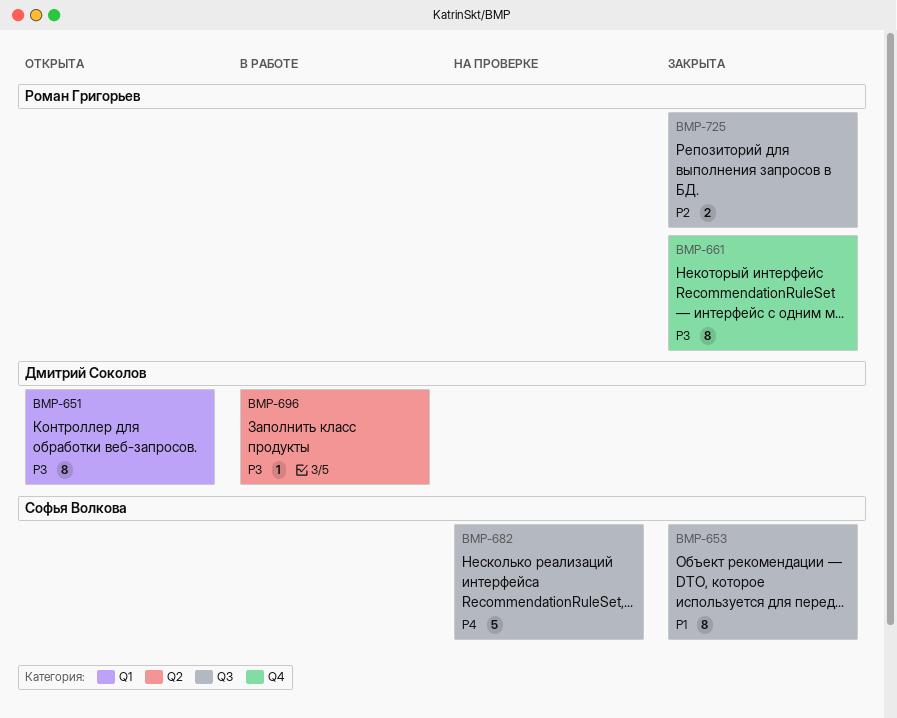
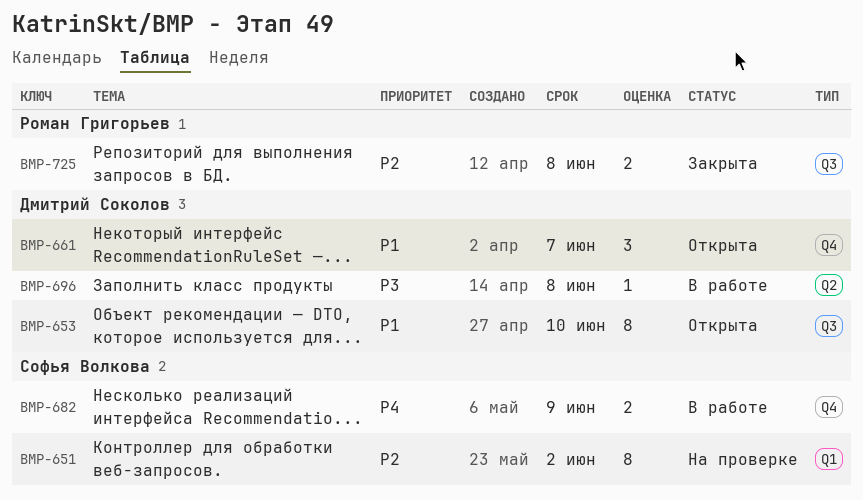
BMP-651, status: Открыта -> На проверке
BMP-651, owner: Дмитрий Соколов -> Софья Волкова
BMP-651, priority: P3 -> P2
BMP-653, status: Закрыта -> Открыта
BMP-653, owner: Софья Волкова -> Дмитрий Соколов
BMP-661, status: Закрыта -> Открыта
BMP-661, owner: Роман Григорьев -> Дмитрий Соколов
BMP-661, priority: P3 -> P1
BMP-661, estimate: 8 -> 3
BMP-682, status: На проверке -> В работе
BMP-682, label: Q3 -> Q4
BMP-682, estimate: 5 -> 2

